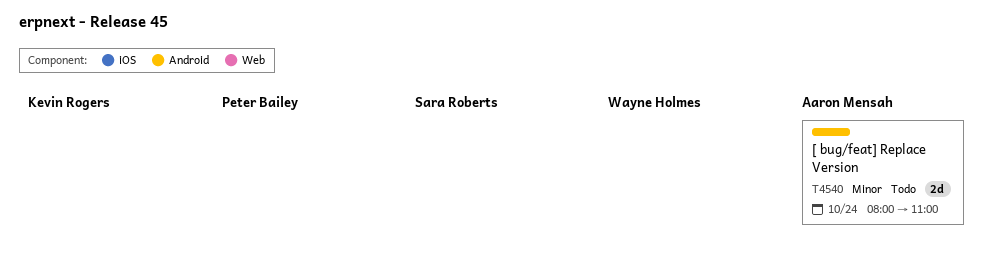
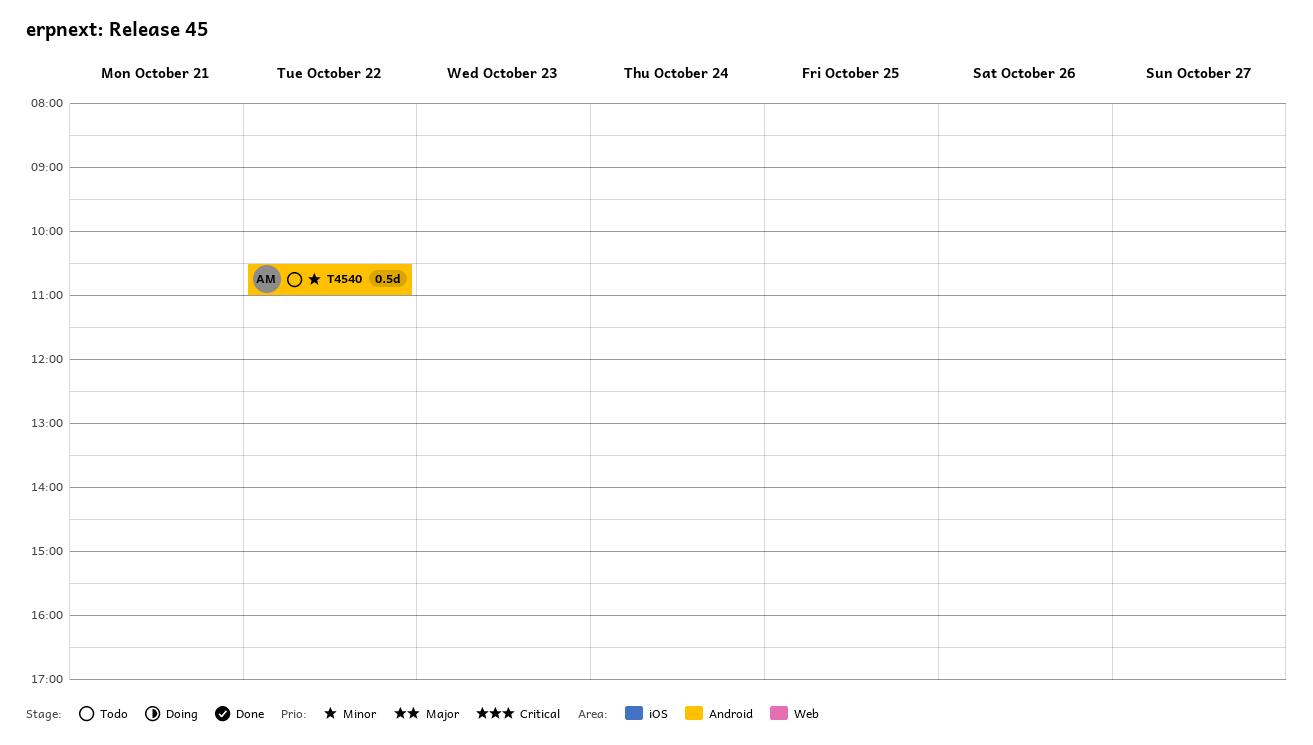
T4540, estimate: 2d -> 0.5d
T4540, day: Oct 24 -> Oct 22
T4540, begins: 08:00 -> 10:30

